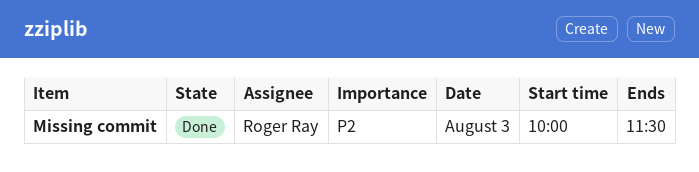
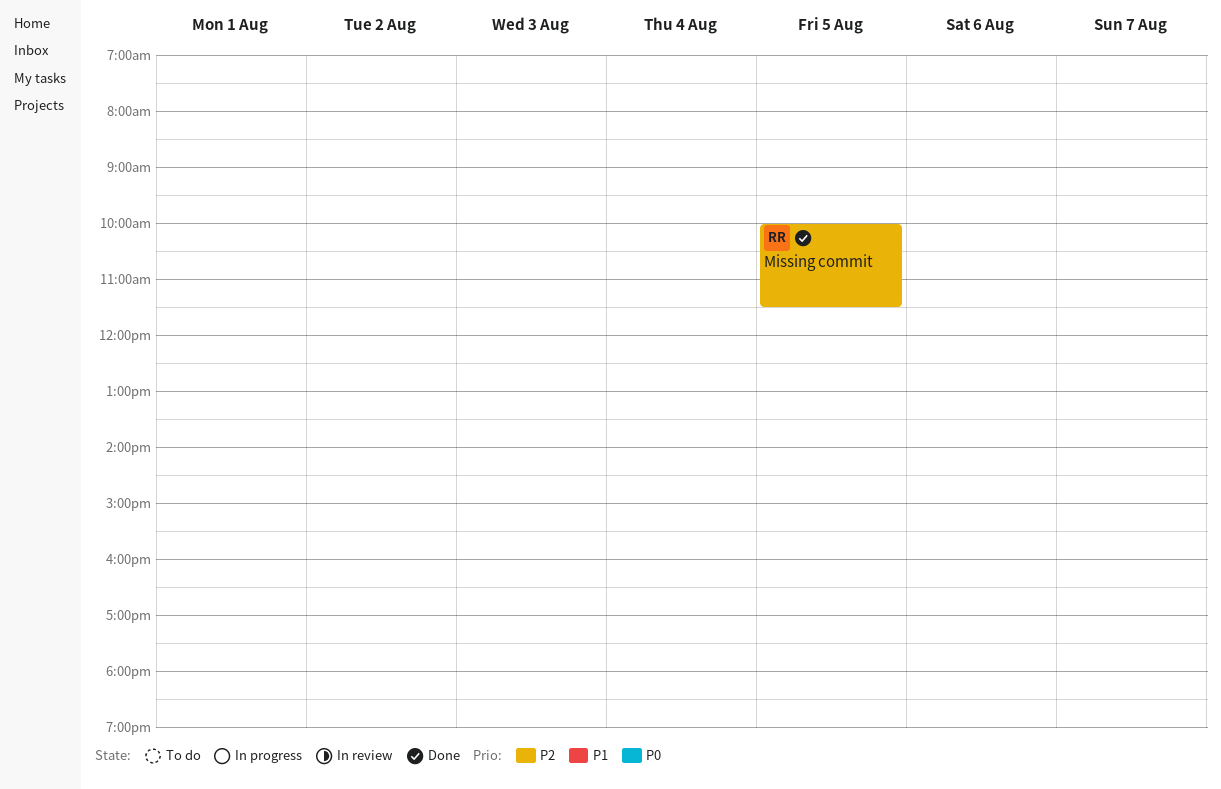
Missing commit, day: Aug 3 -> Aug 5

